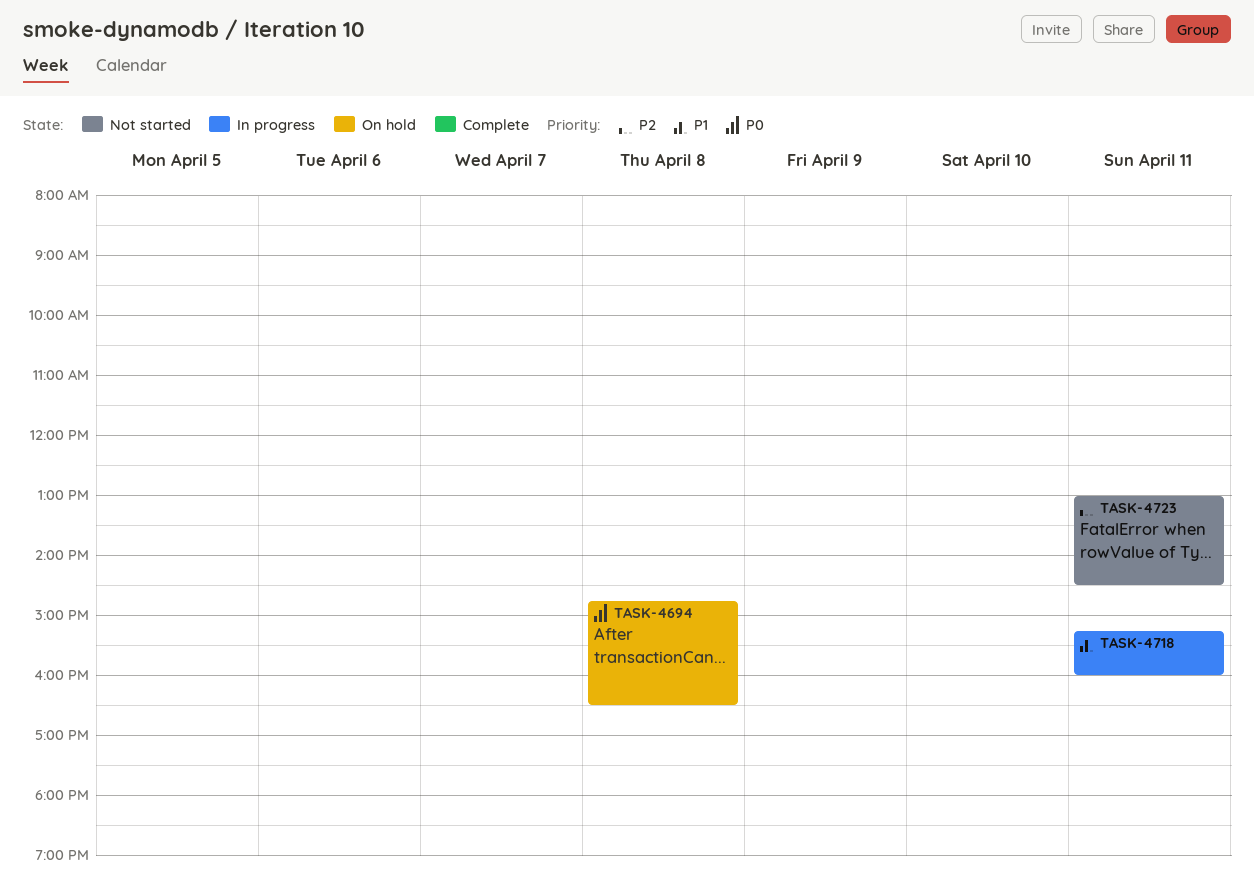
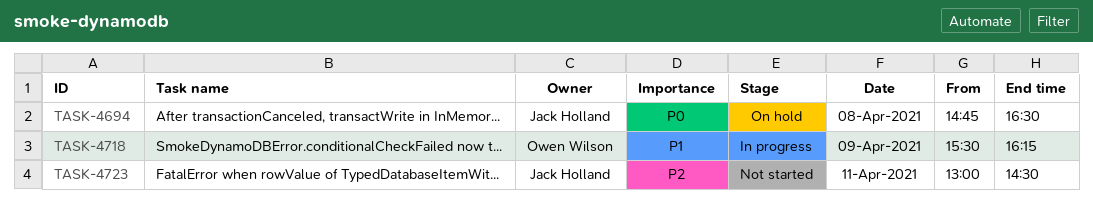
TASK-4718, day: Apr 11 -> Apr 9
TASK-4718, begins: 15:15 -> 15:30
TASK-4718, ends: 16:00 -> 16:15

